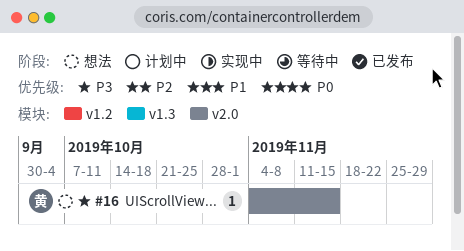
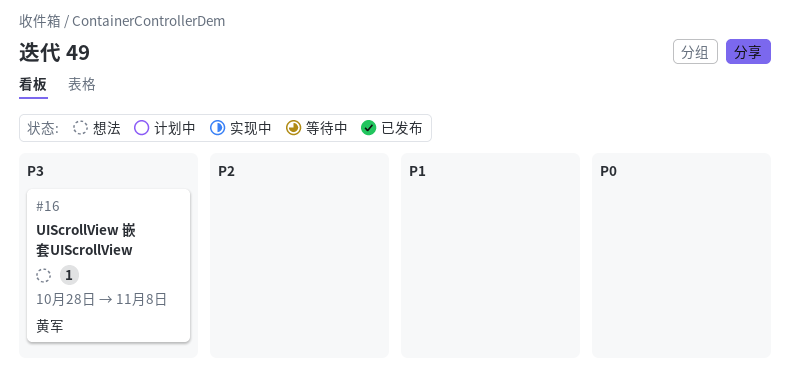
#16, start: Nov 4 -> Oct 28
#16, due: Nov 15 -> Nov 8

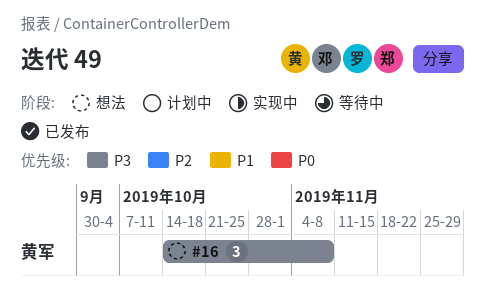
#16, estimate: 1 -> 3
#16, start: Oct 28 -> Oct 14

